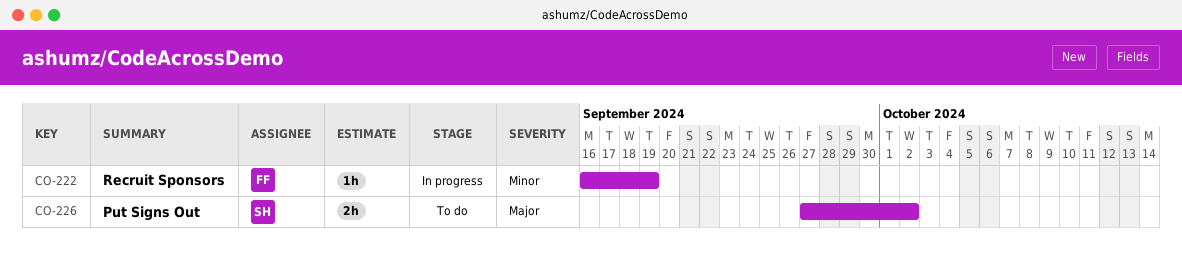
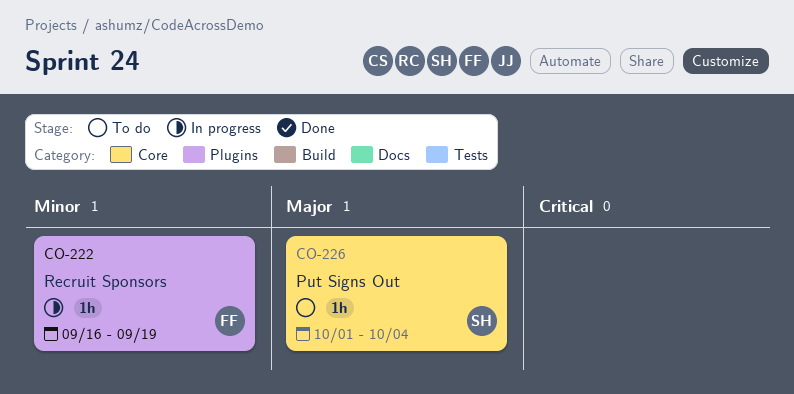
CO-226, estimate: 2h -> 1h
CO-226, start: Sep 27 -> Oct 1
CO-226, due: Oct 2 -> Oct 4

